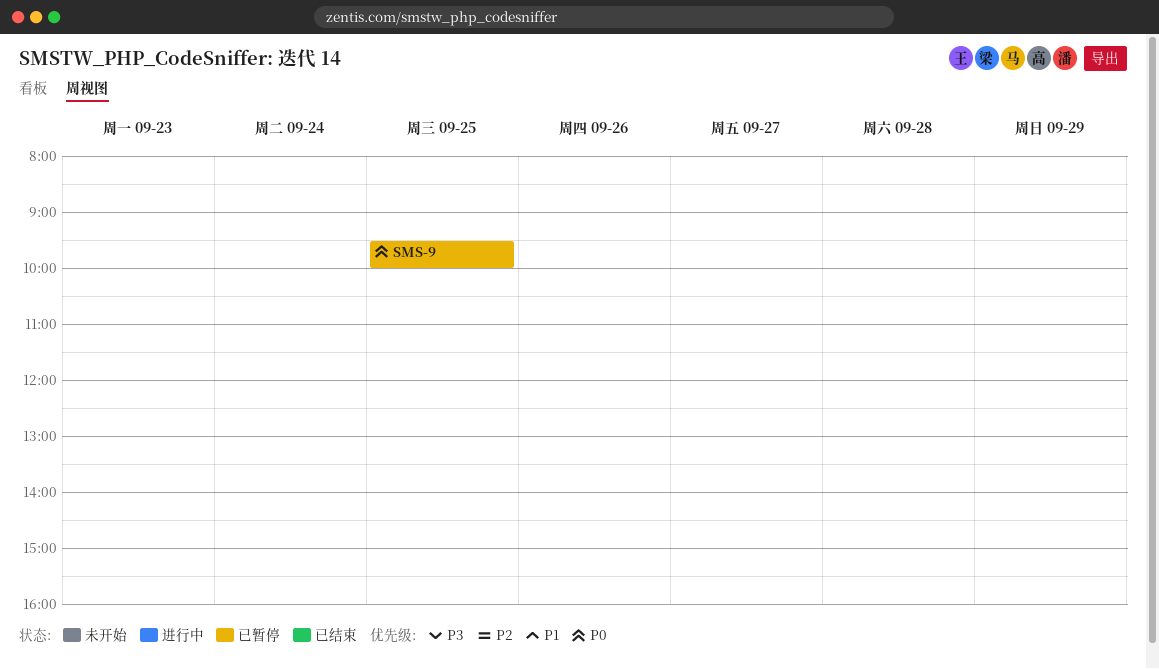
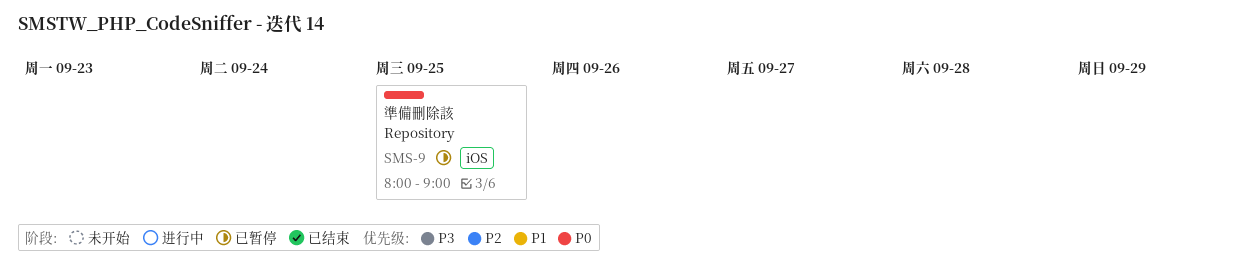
SMS-9, begins: 09:30 -> 08:00
SMS-9, ends: 10:00 -> 09:00

